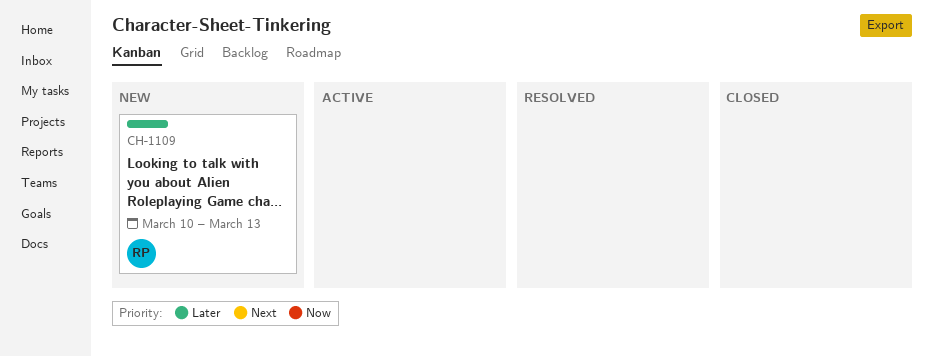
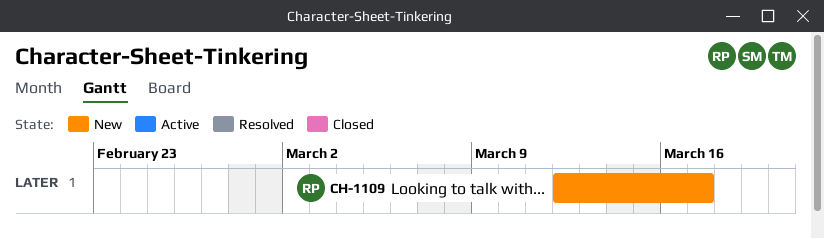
CH-1109, start: Mar 10 -> Mar 12
CH-1109, due: Mar 13 -> Mar 17

